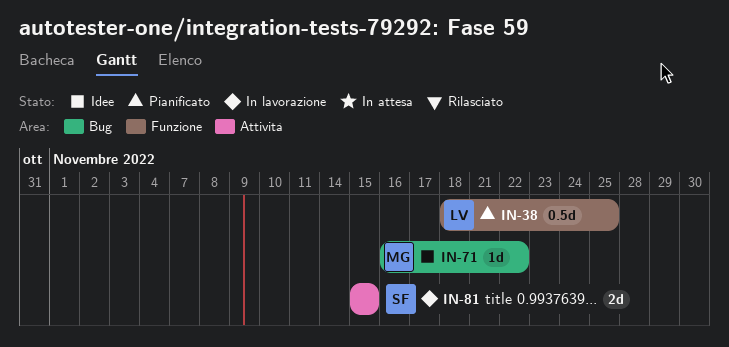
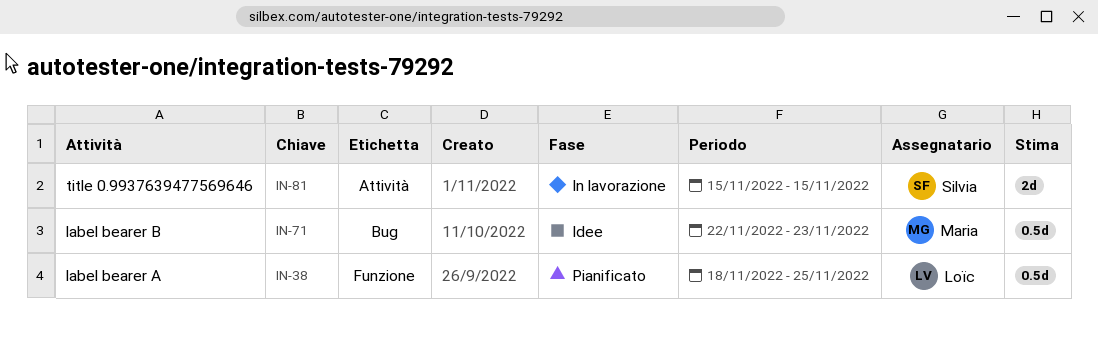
IN-71, estimate: 1d -> 0.5d
IN-71, start: Nov 16 -> Nov 22
IN-71, due: Nov 22 -> Nov 23

